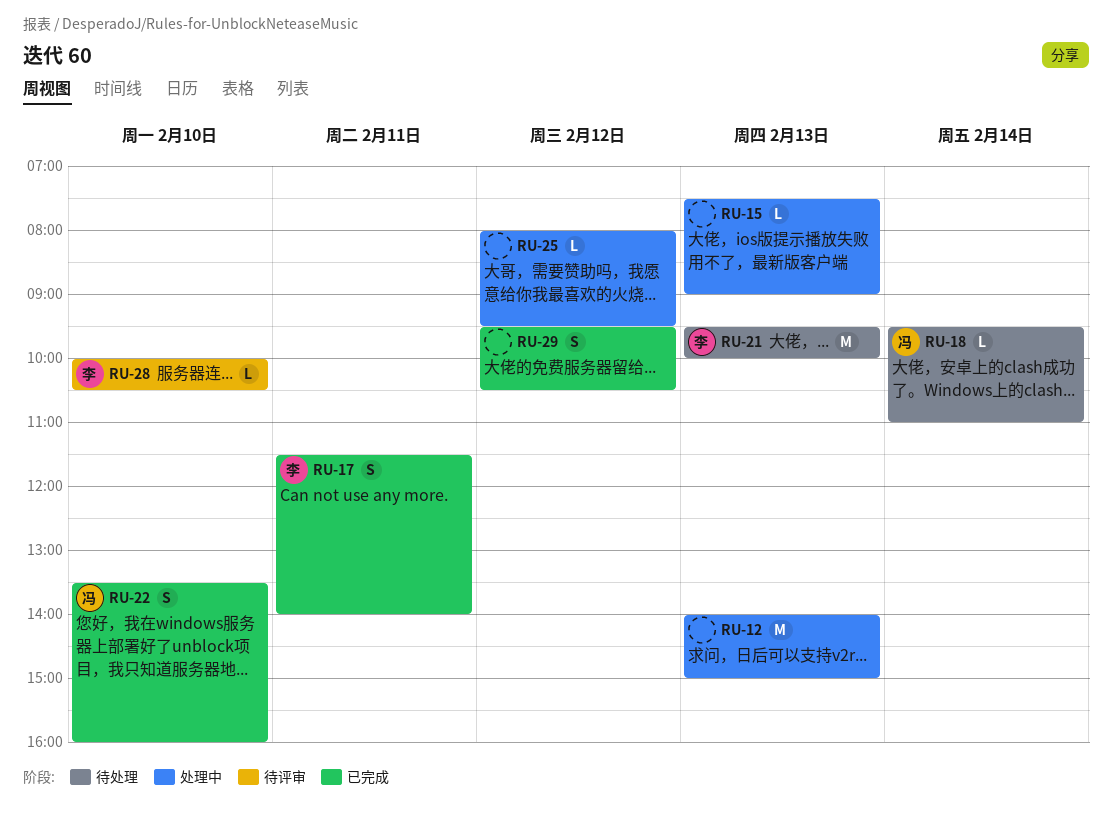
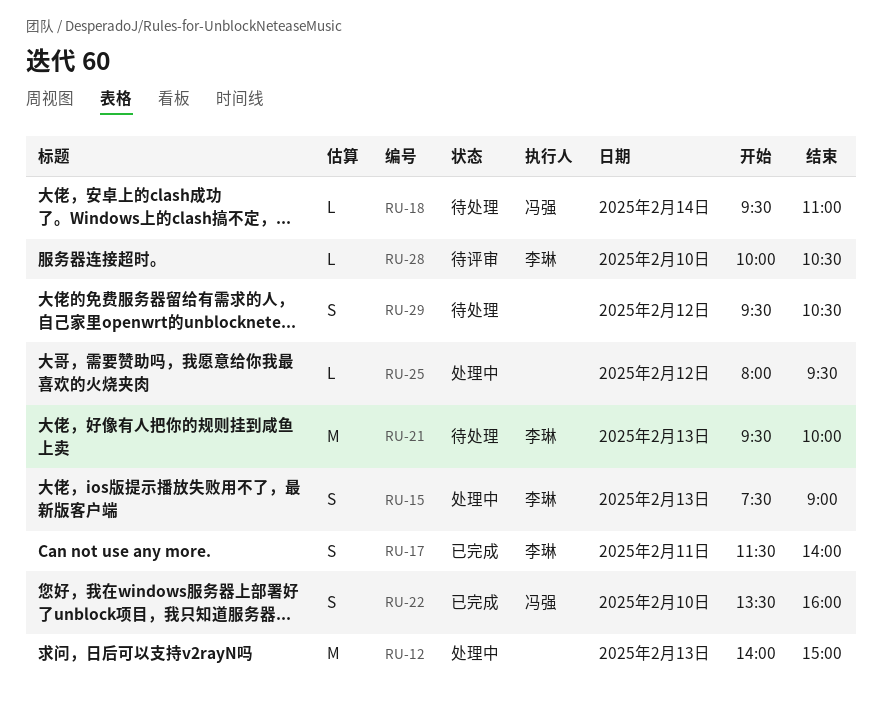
RU-15, owner: none -> 李琳
RU-15, estimate: L -> S
RU-29, status: 已完成 -> 待处理

